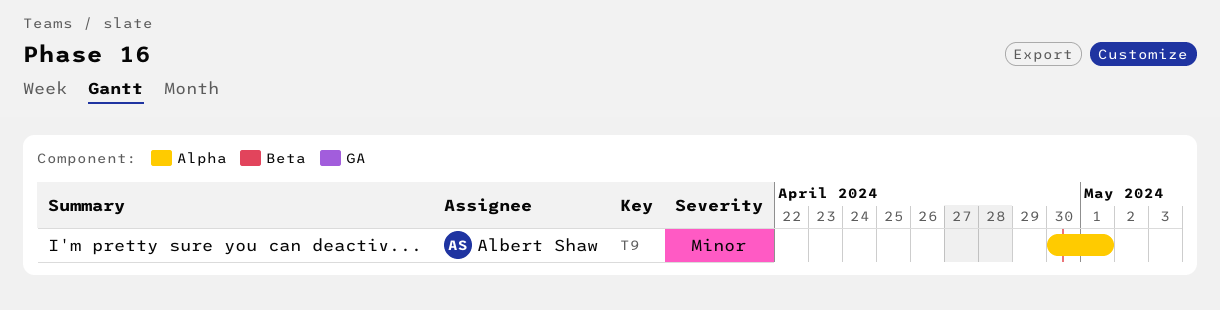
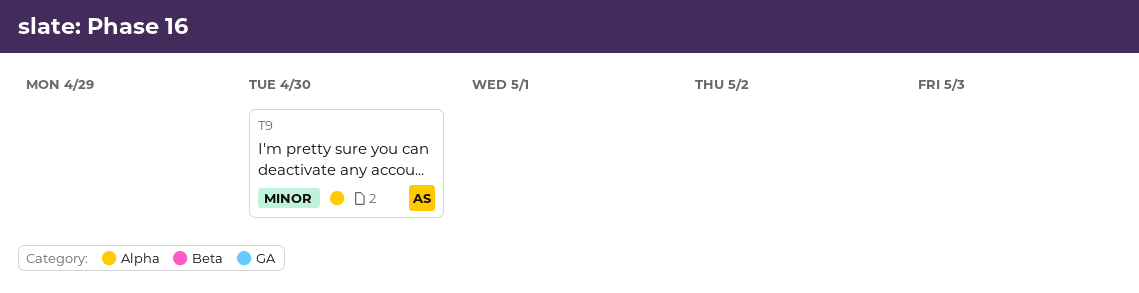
T9, due: May 1 -> Apr 30

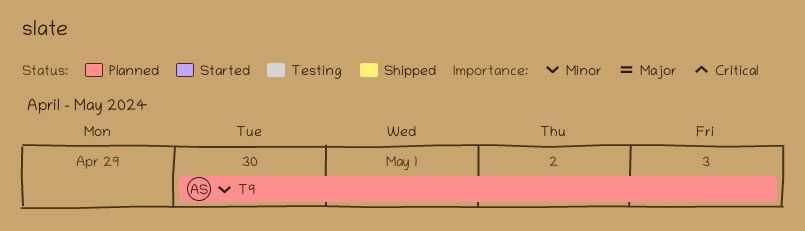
T9, due: Apr 30 -> May 3

